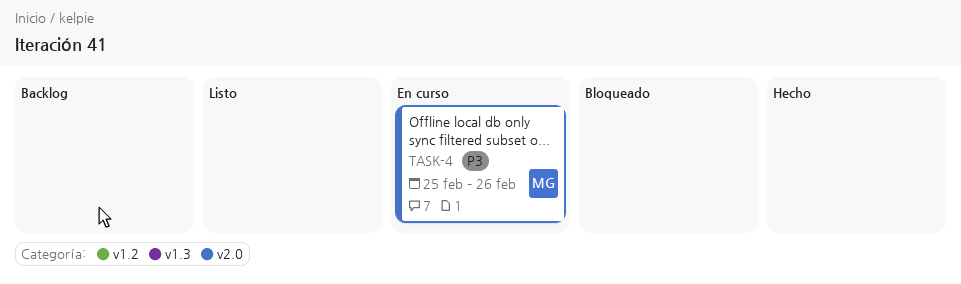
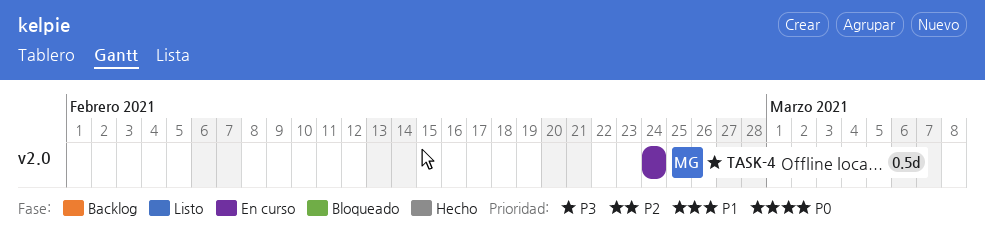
TASK-4, start: Feb 25 -> Feb 24
TASK-4, due: Feb 26 -> Feb 24

